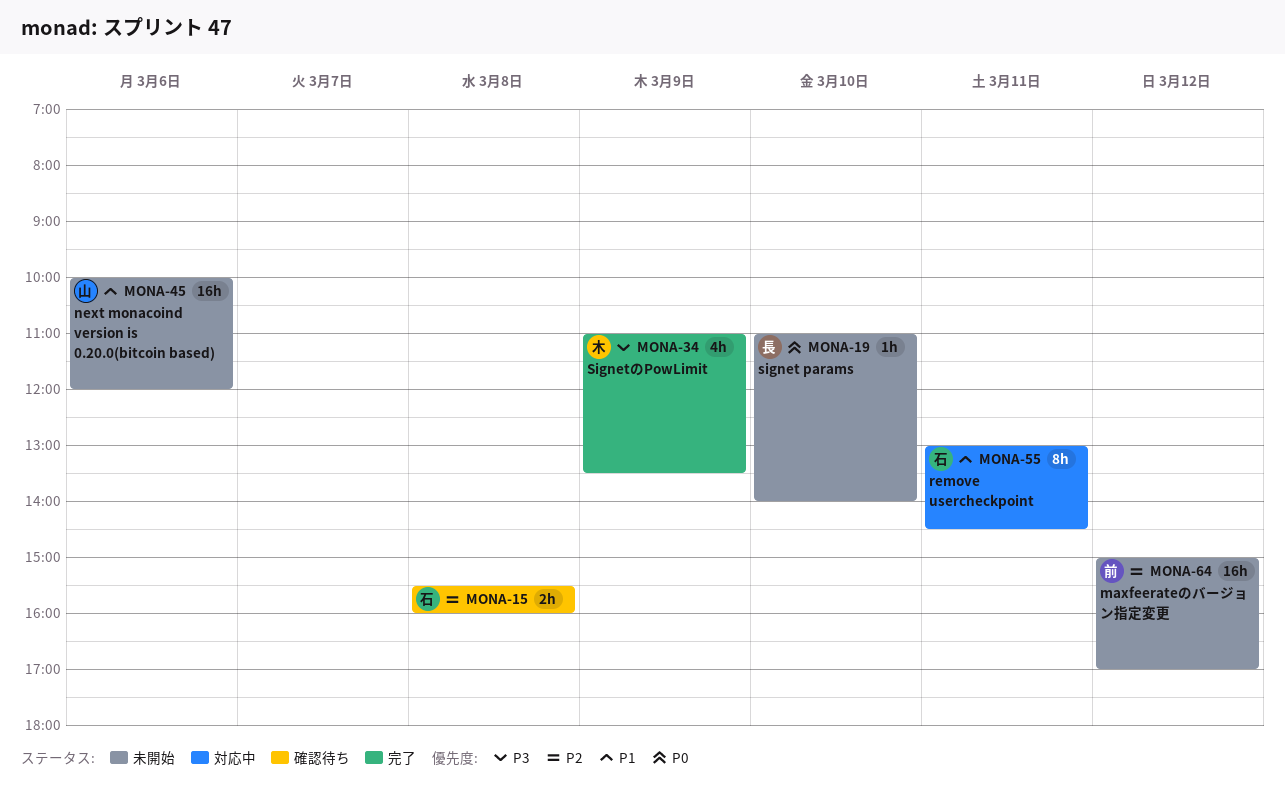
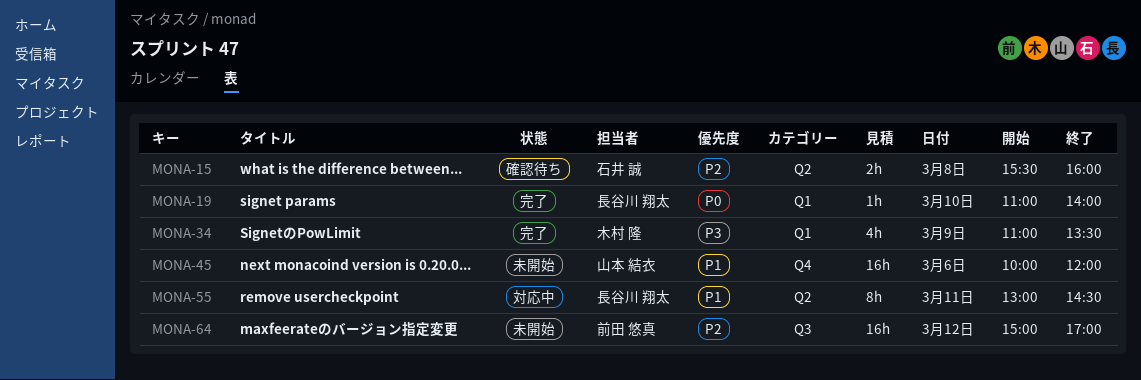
MONA-19, status: 未開始 -> 完了
MONA-55, owner: 石井 誠 -> 長谷川 翔太

